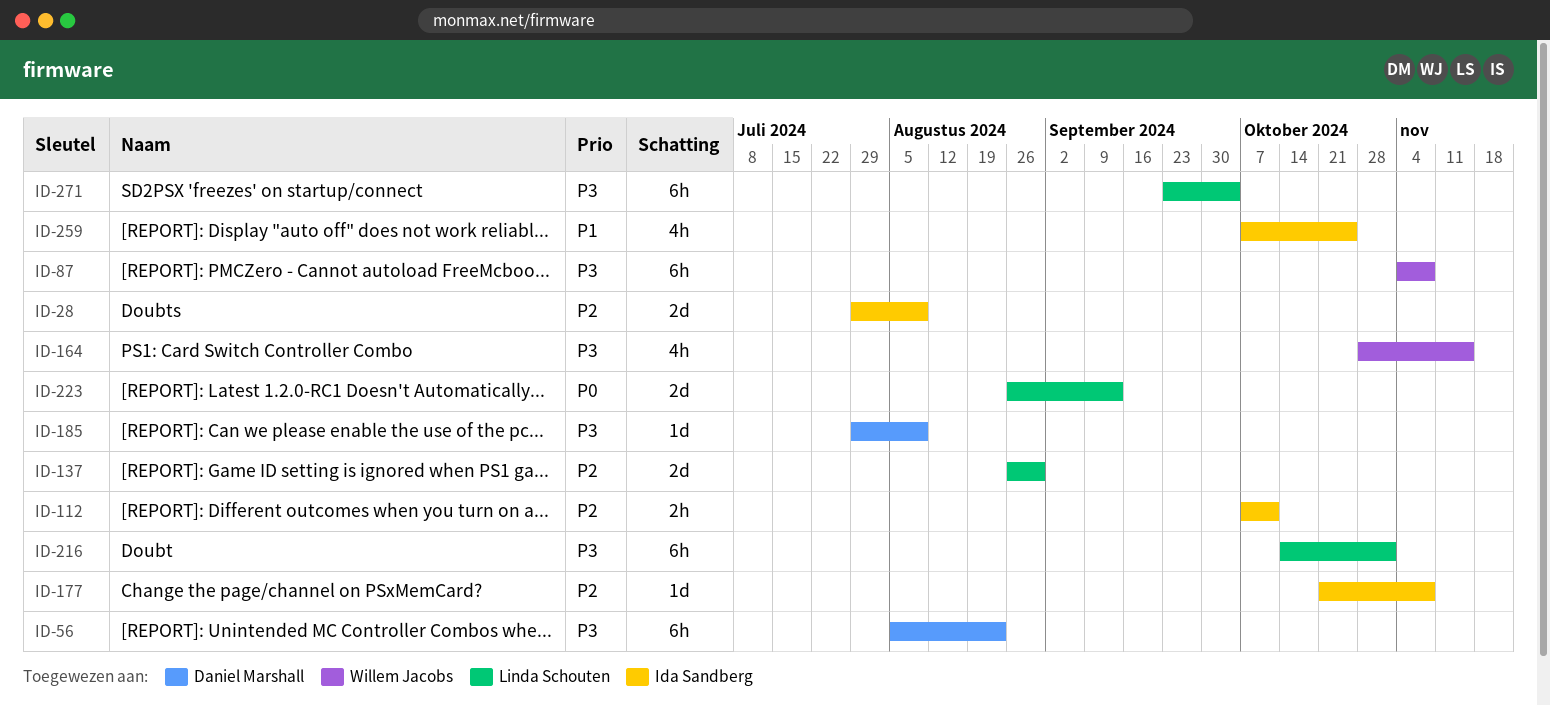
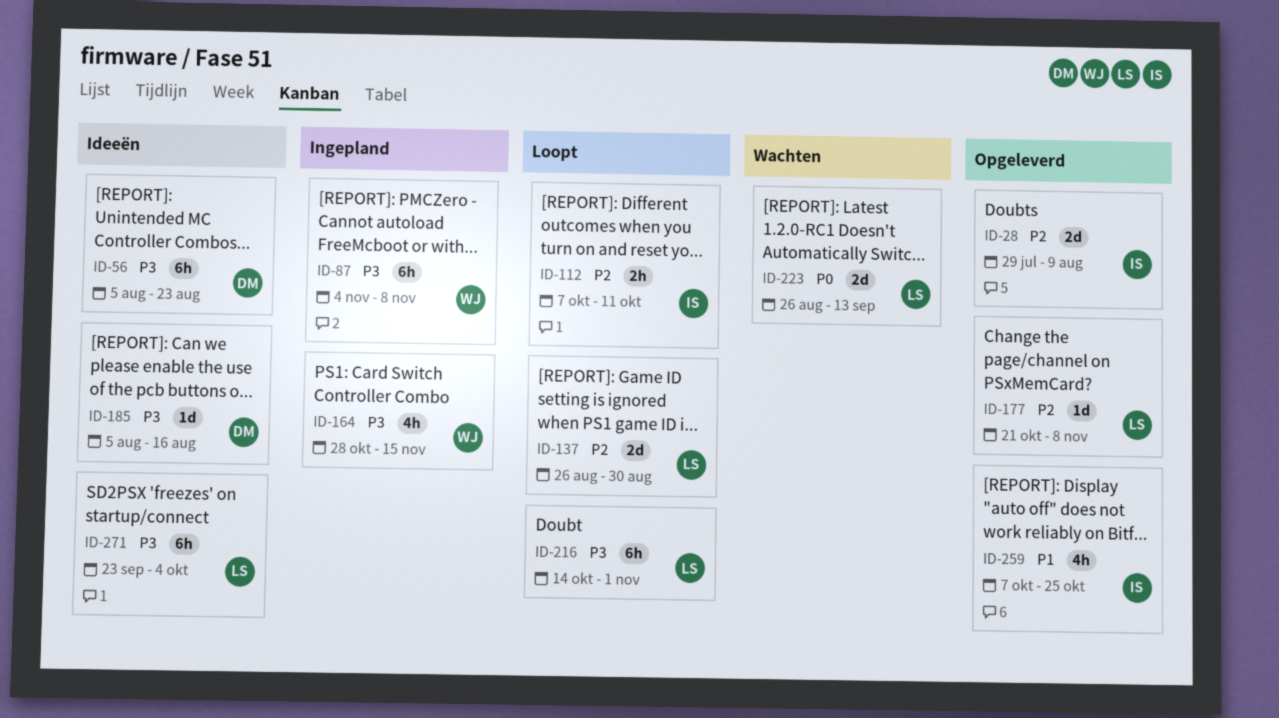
ID-177, owner: Ida Sandberg -> Linda Schouten
ID-185, start: Jul 29 -> Aug 5
ID-185, due: Aug 9 -> Aug 16

